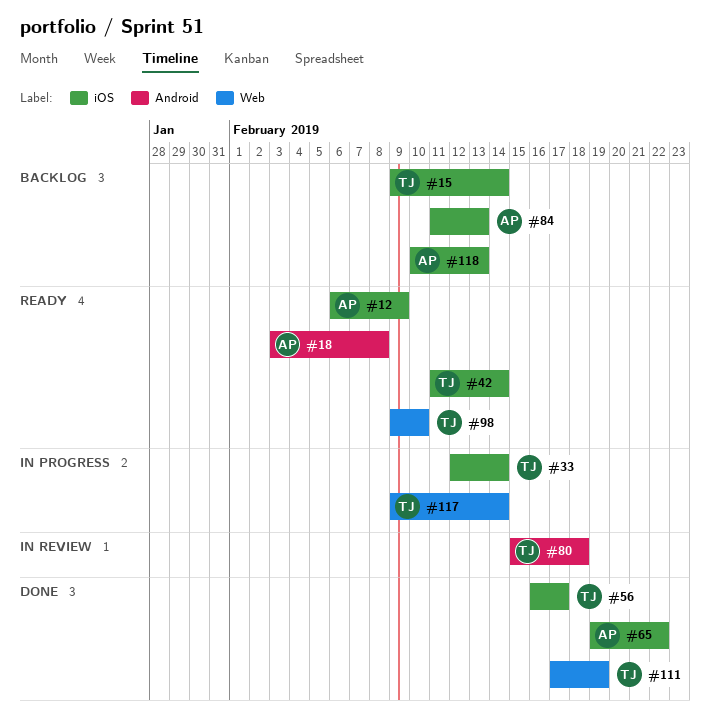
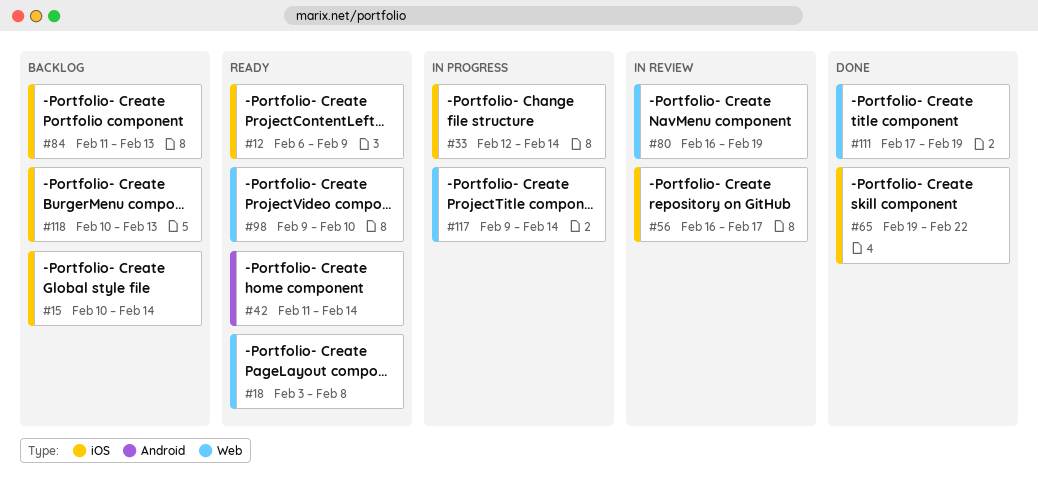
#15, start: Feb 9 -> Feb 10
#18, label: Android -> Web
#42, label: iOS -> Android
#56, status: Done -> In review
#80, label: Android -> Web
#80, start: Feb 15 -> Feb 16
#80, due: Feb 18 -> Feb 19

